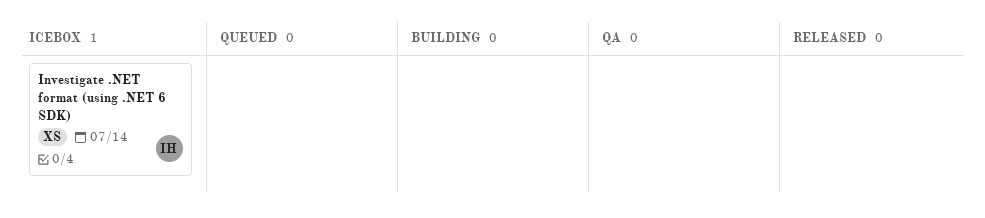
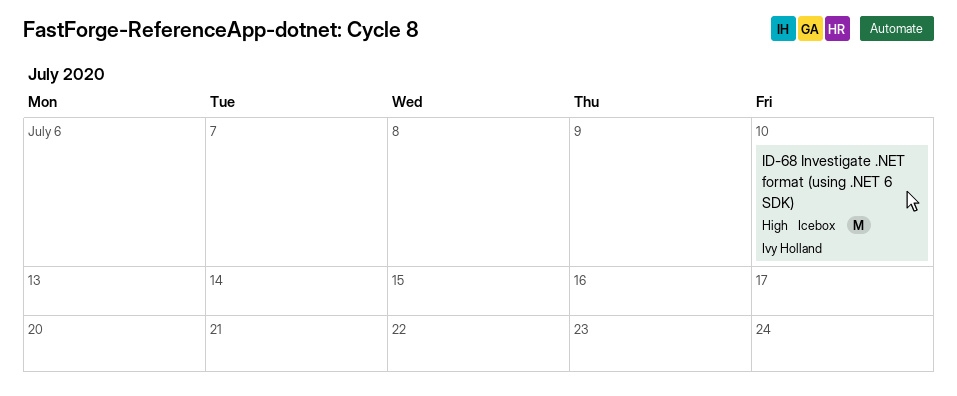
Investigate .NET format (using .NET 6 SDK), estimate: XS -> M
Investigate .NET format (using .NET 6 SDK), due: Jul 14 -> Jul 10

